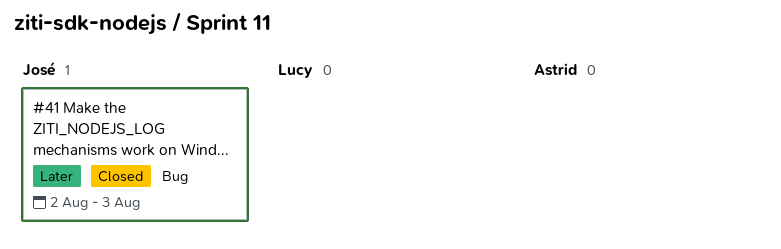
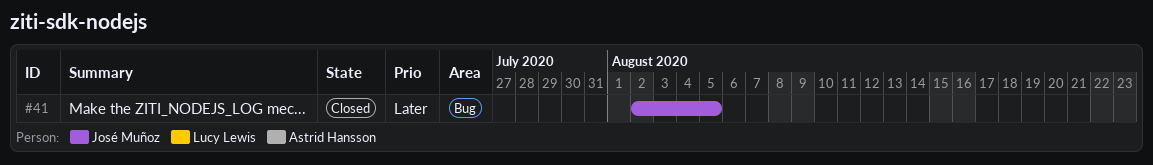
#41, due: Aug 3 -> Aug 5

